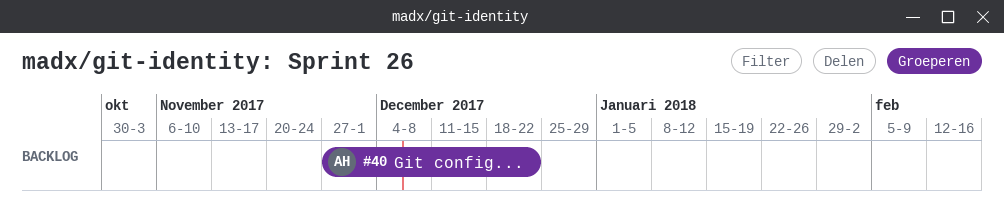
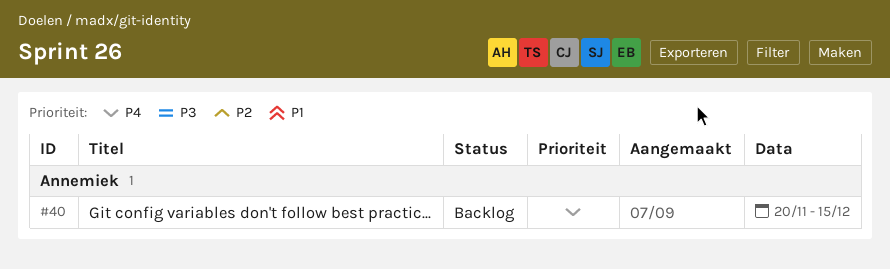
#40, start: Nov 27 -> Nov 20
#40, due: Dec 22 -> Dec 15

